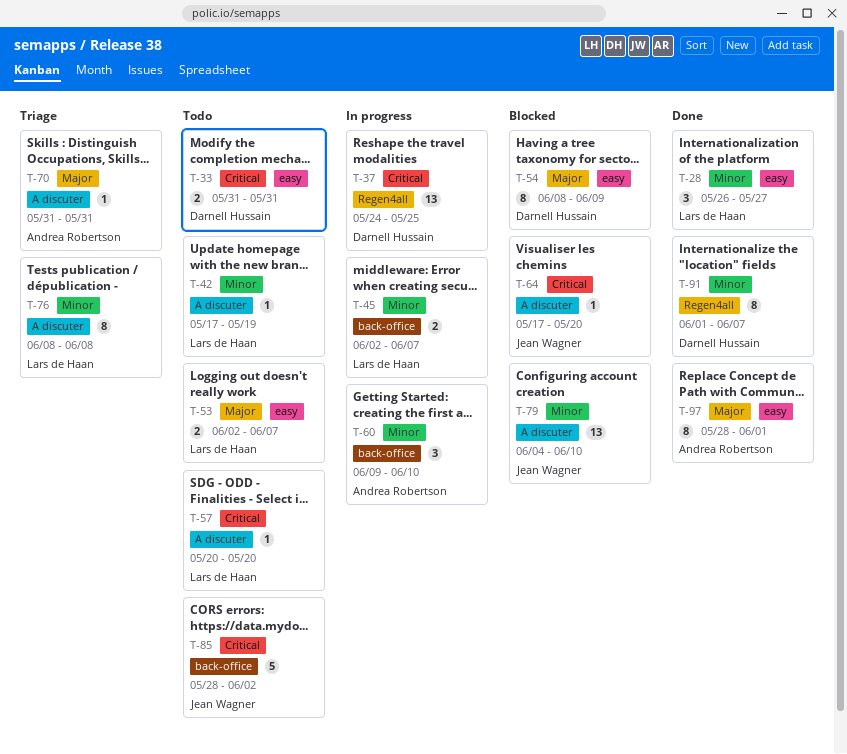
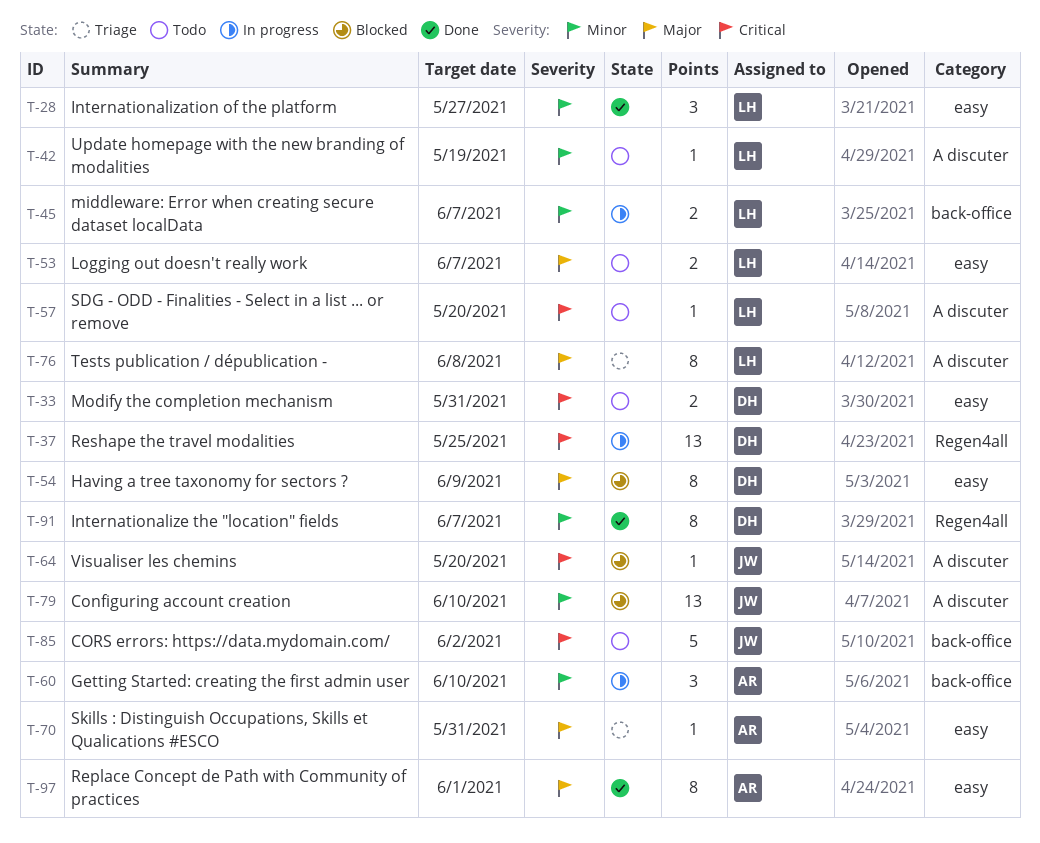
T-70, label: A discuter -> easy
T-76, priority: Minor -> Major

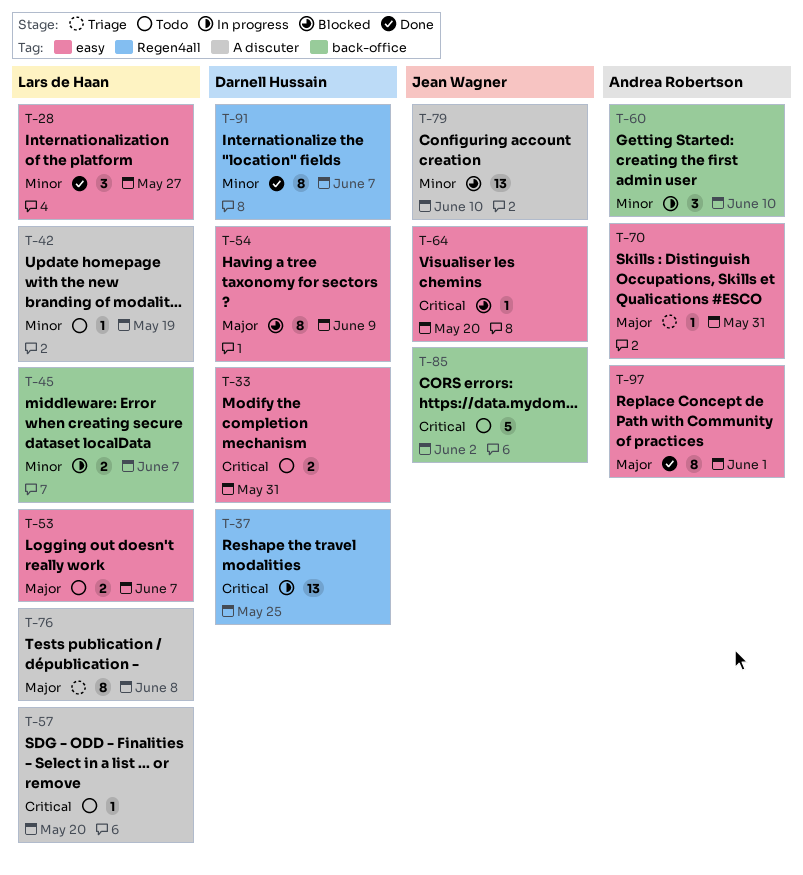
T-64, label: A discuter -> easy

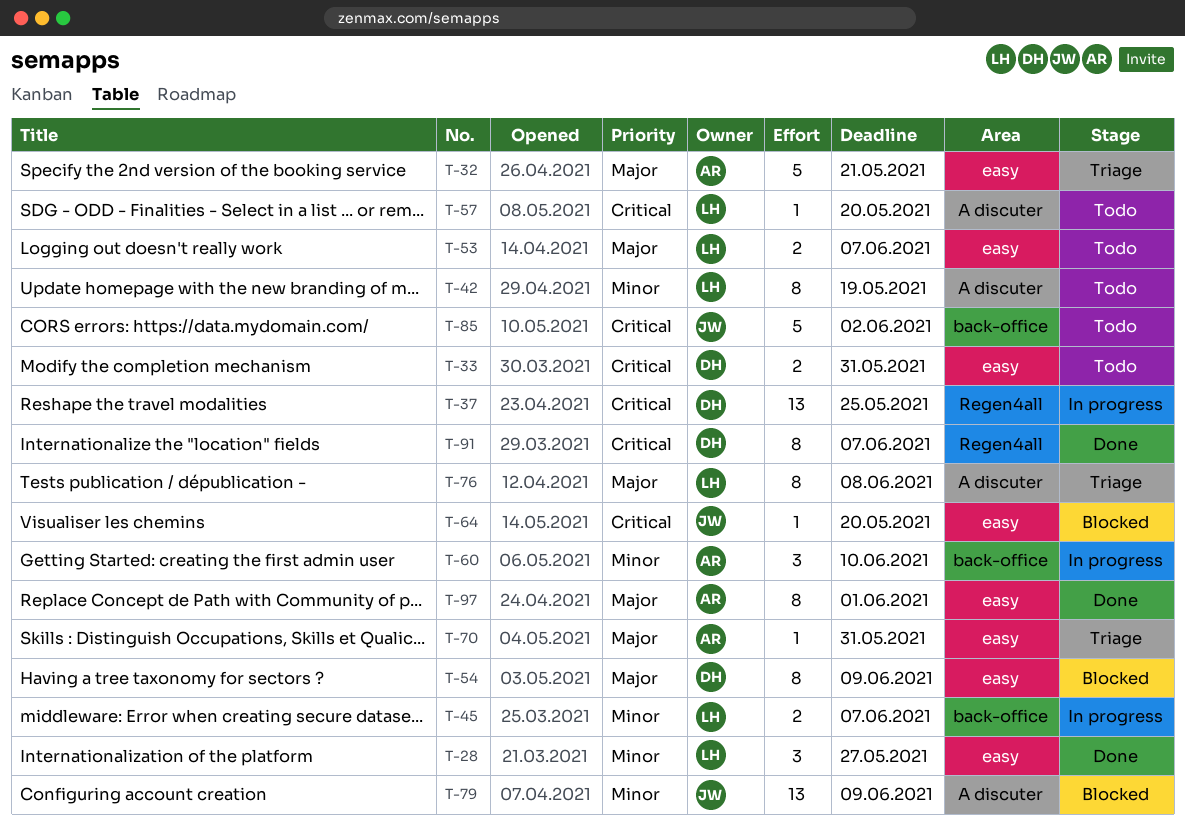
T-32: none -> present
T-42, estimate: 1 -> 8
T-79, due: Jun 10 -> Jun 9
T-91, priority: Minor -> Critical

